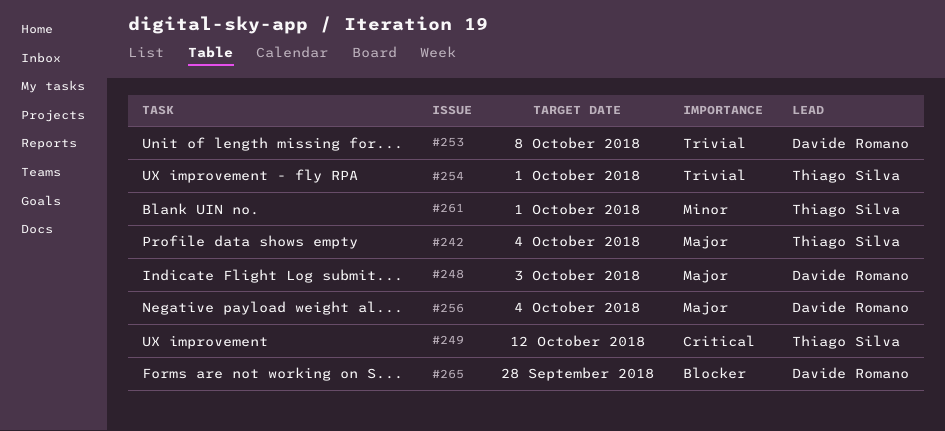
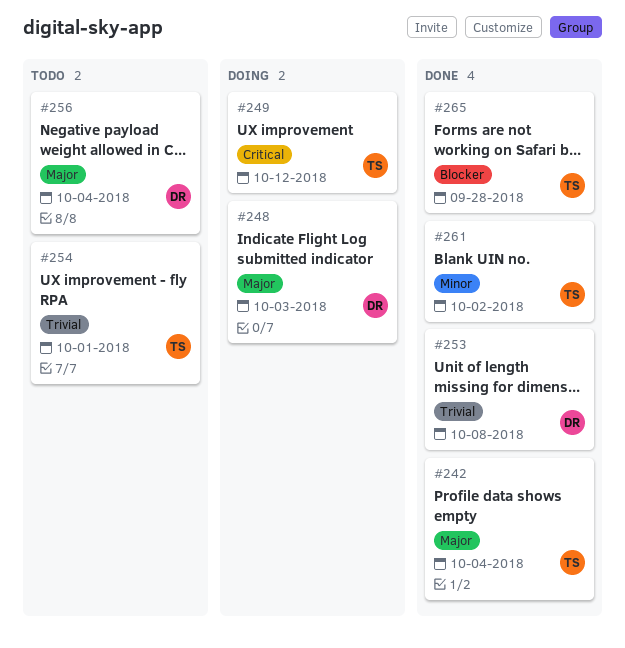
#261, due: Oct 1 -> Oct 2
#265, owner: Davide Romano -> Thiago Silva

